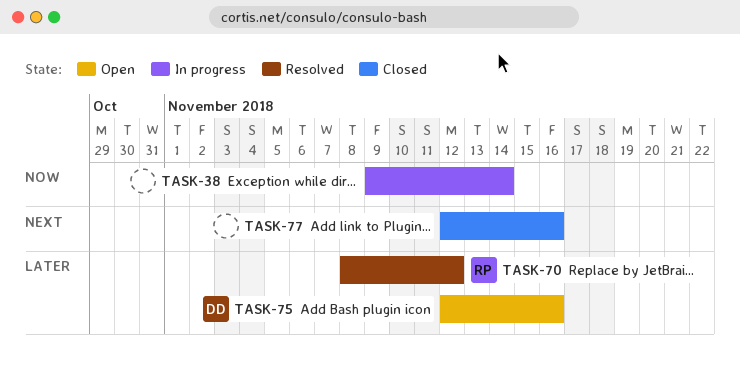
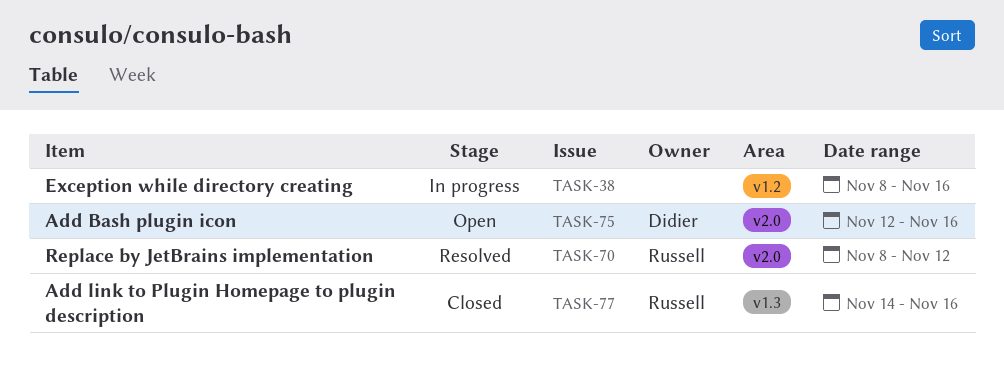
TASK-38, start: Nov 9 -> Nov 8
TASK-38, due: Nov 14 -> Nov 16
TASK-77, owner: none -> Russell
TASK-77, start: Nov 12 -> Nov 14

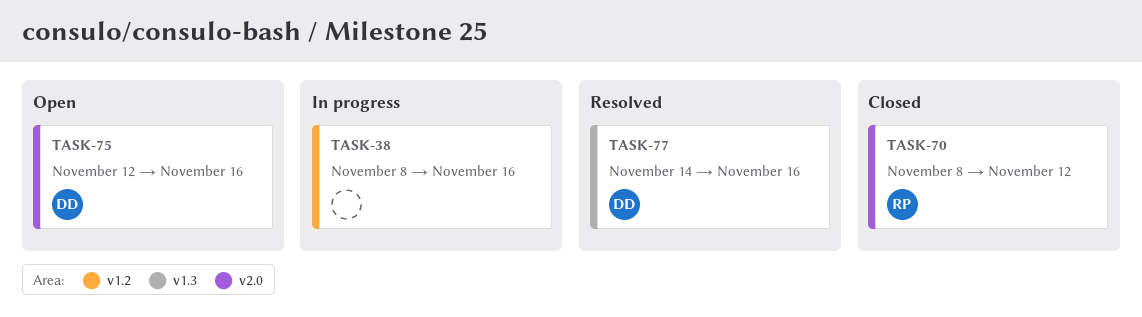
TASK-70, status: Resolved -> Closed
TASK-77, status: Closed -> Resolved
TASK-77, owner: Russell -> Didier

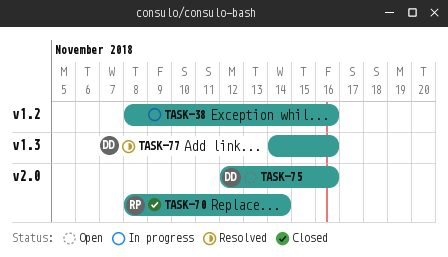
TASK-70, due: Nov 12 -> Nov 14

